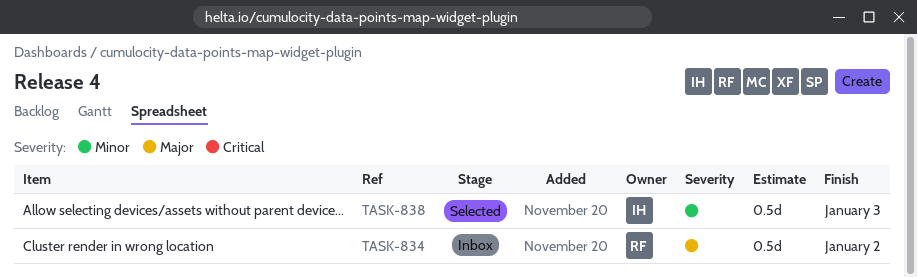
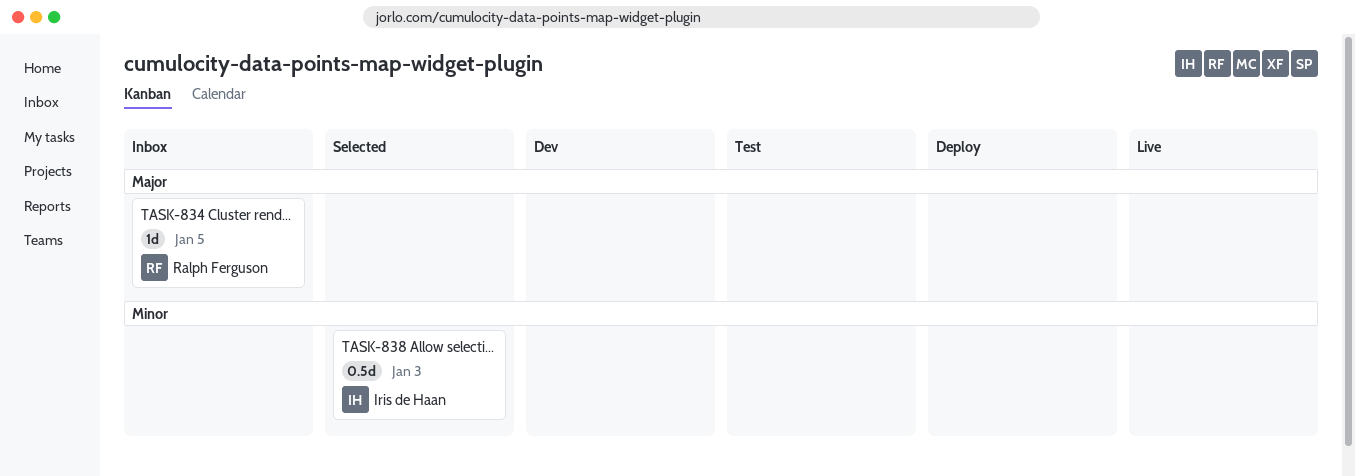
TASK-834, estimate: 0.5d -> 1d
TASK-834, due: Jan 2 -> Jan 5

